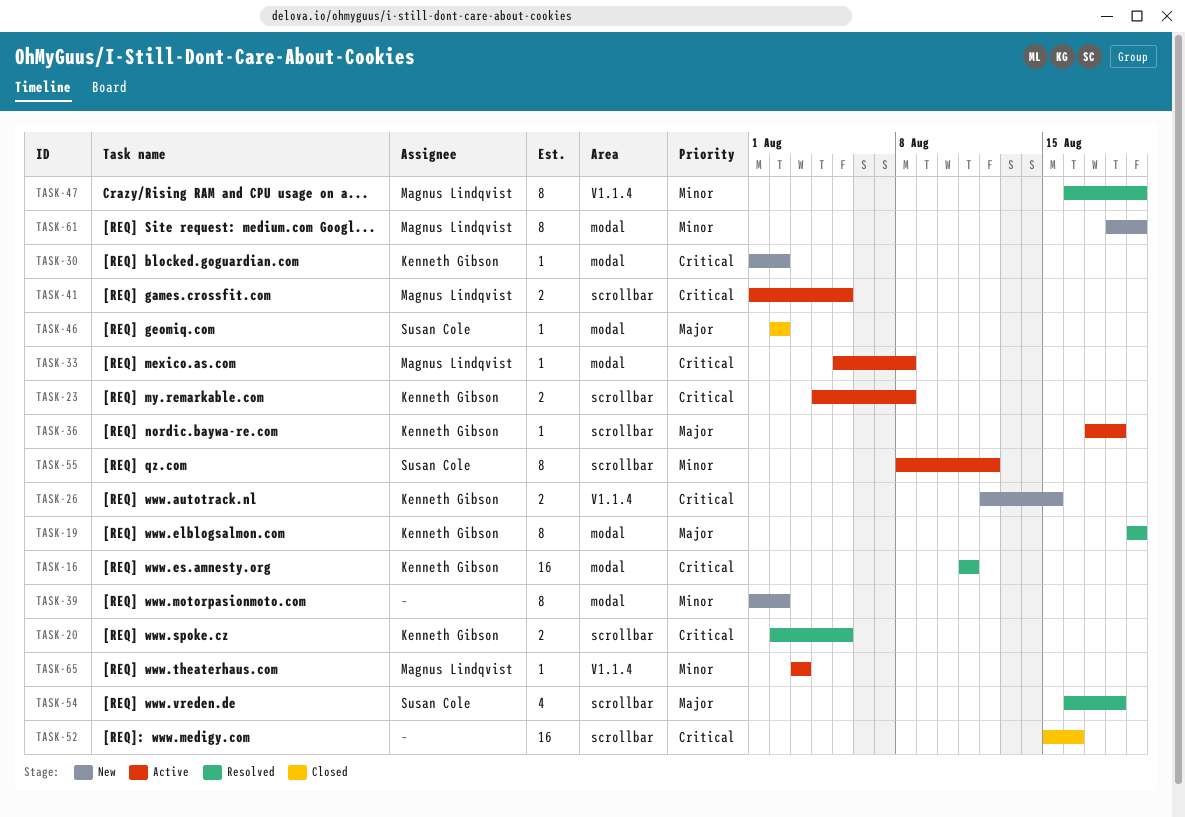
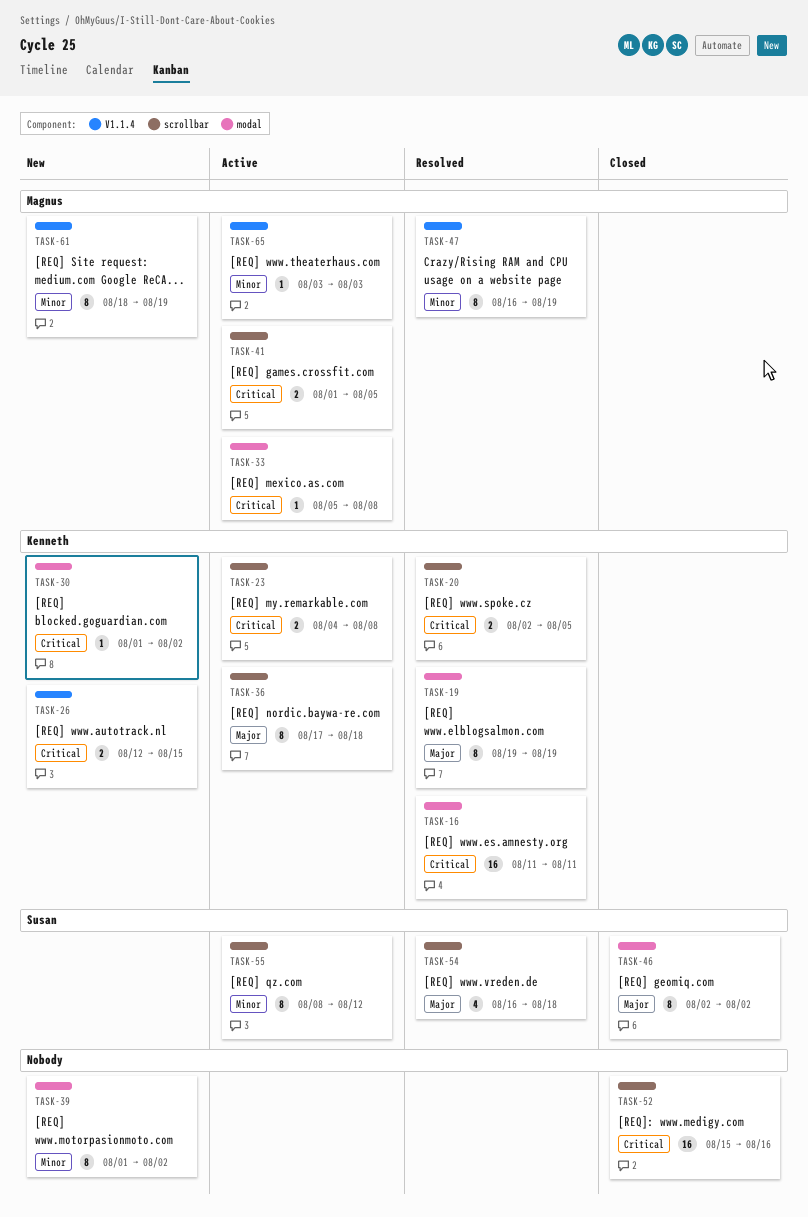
TASK-36, estimate: 1 -> 8
TASK-46, estimate: 1 -> 8
TASK-61, label: modal -> V1.1.4

